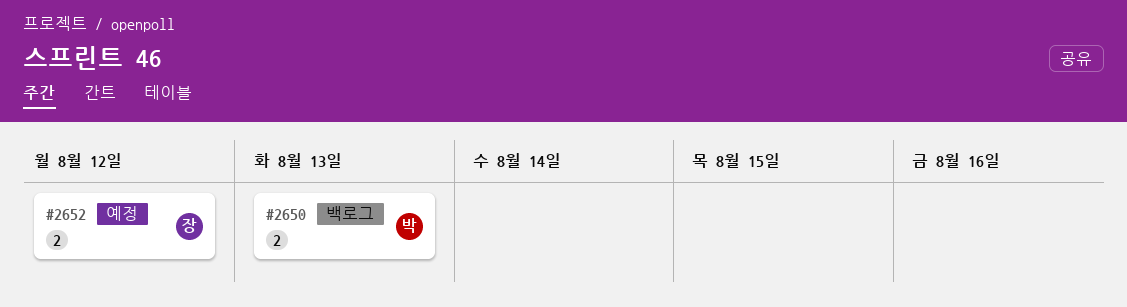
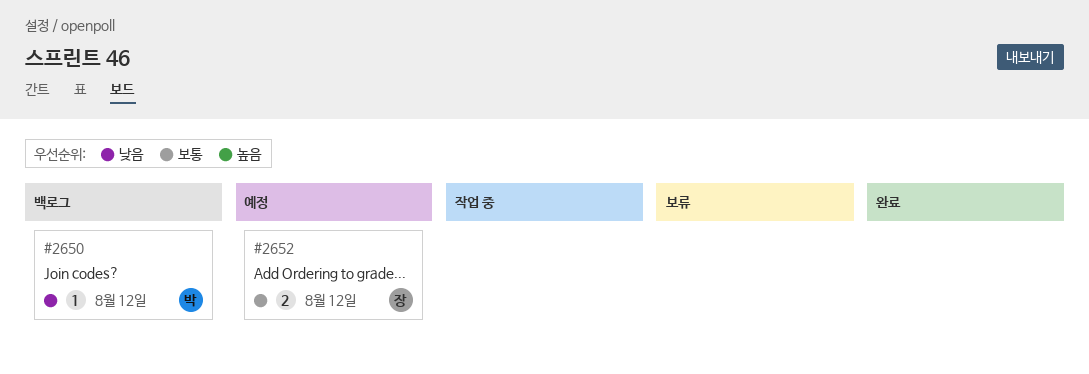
#2650, estimate: 2 -> 1
#2650, due: Aug 13 -> Aug 12

